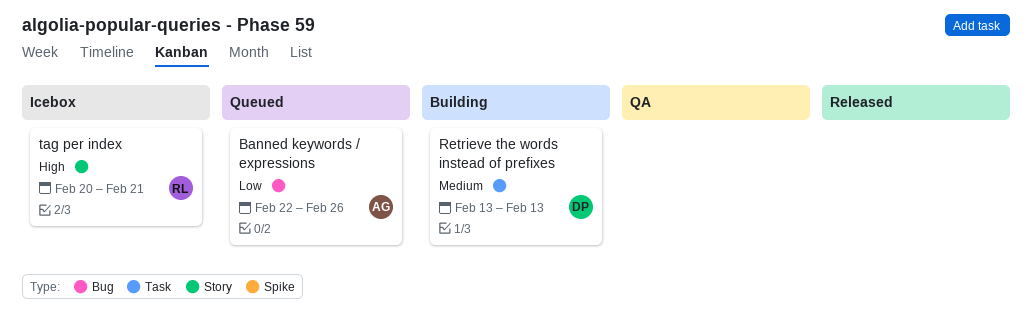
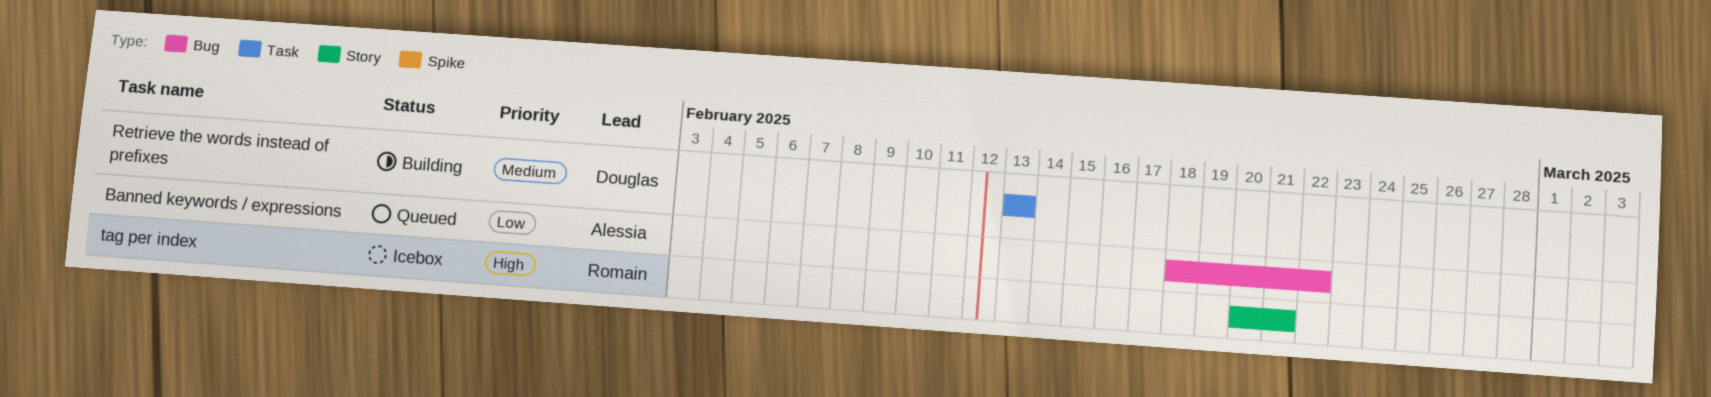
Banned keywords / expressions, start: Feb 22 -> Feb 18
Banned keywords / expressions, due: Feb 26 -> Feb 22

